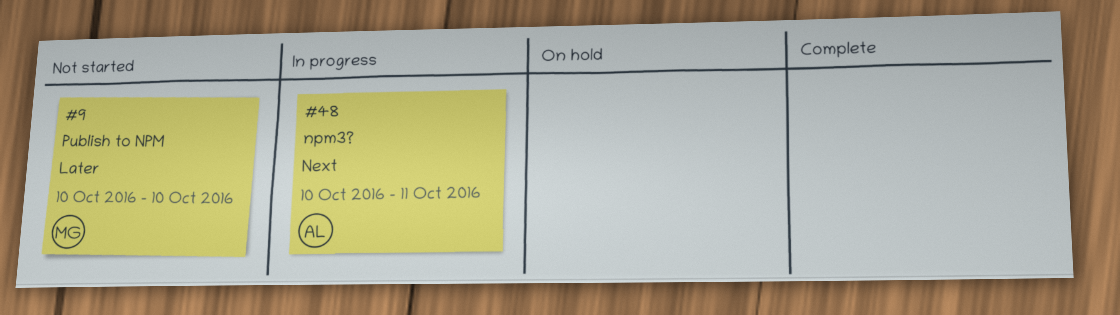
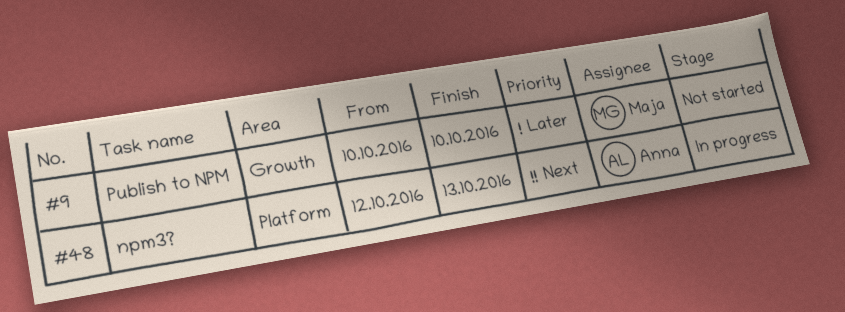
#48, start: Oct 10 -> Oct 12
#48, due: Oct 11 -> Oct 13

